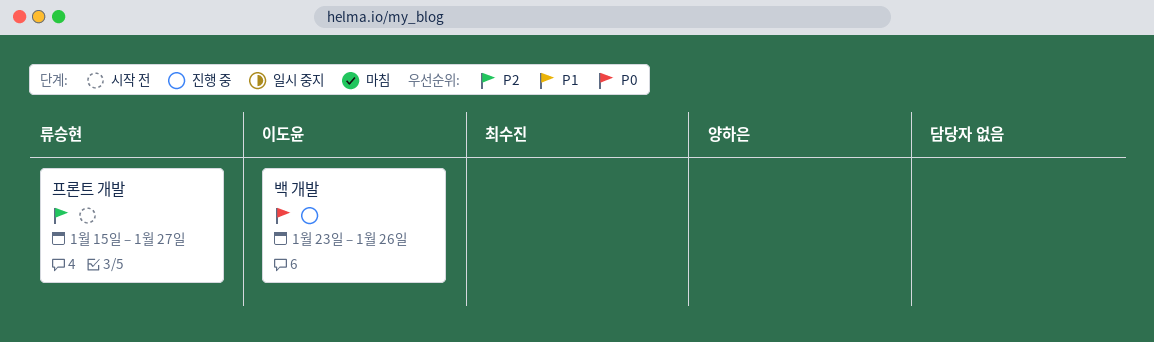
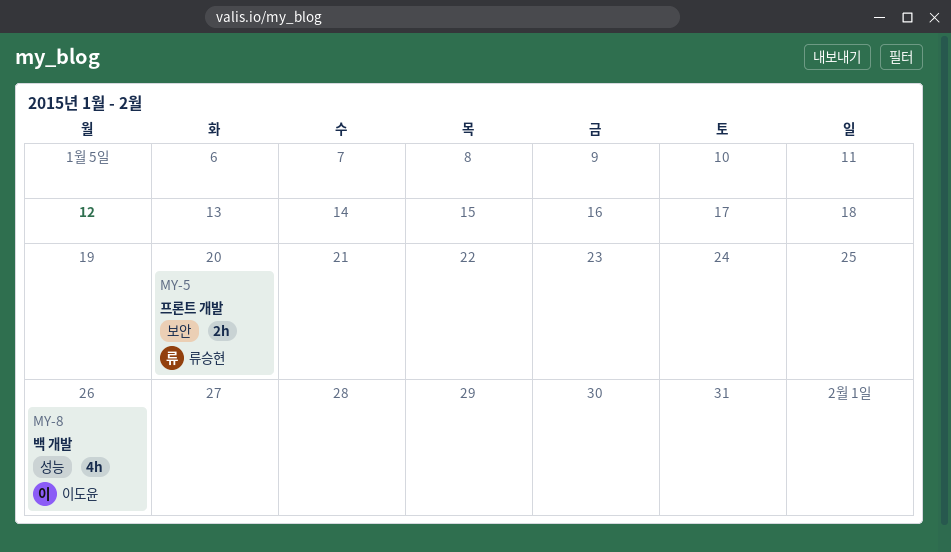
프론트 개발, due: Jan 27 -> Jan 20

